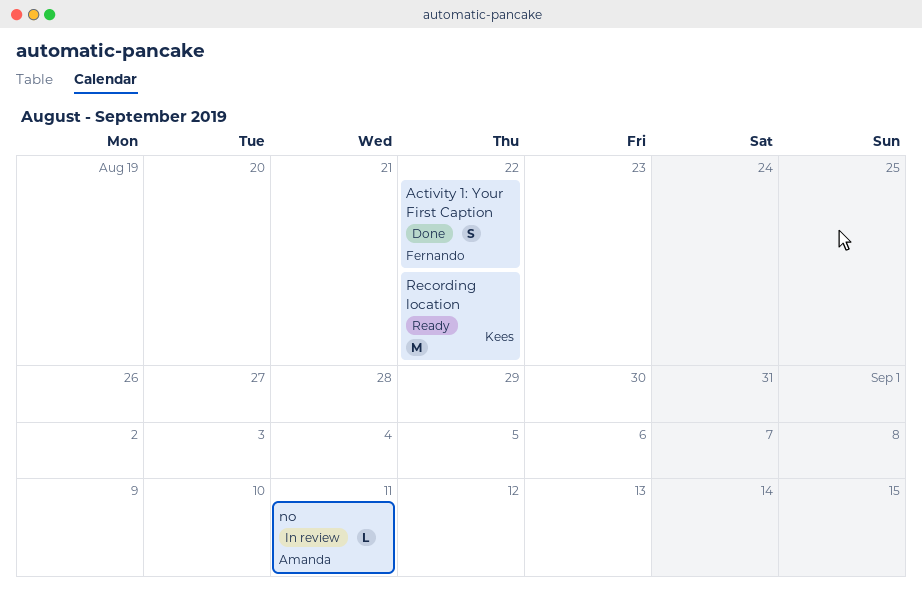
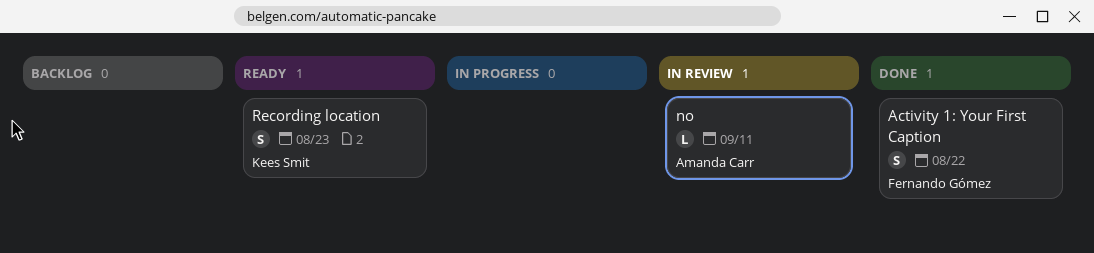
Recording location, estimate: M -> S
Recording location, due: Aug 22 -> Aug 23

